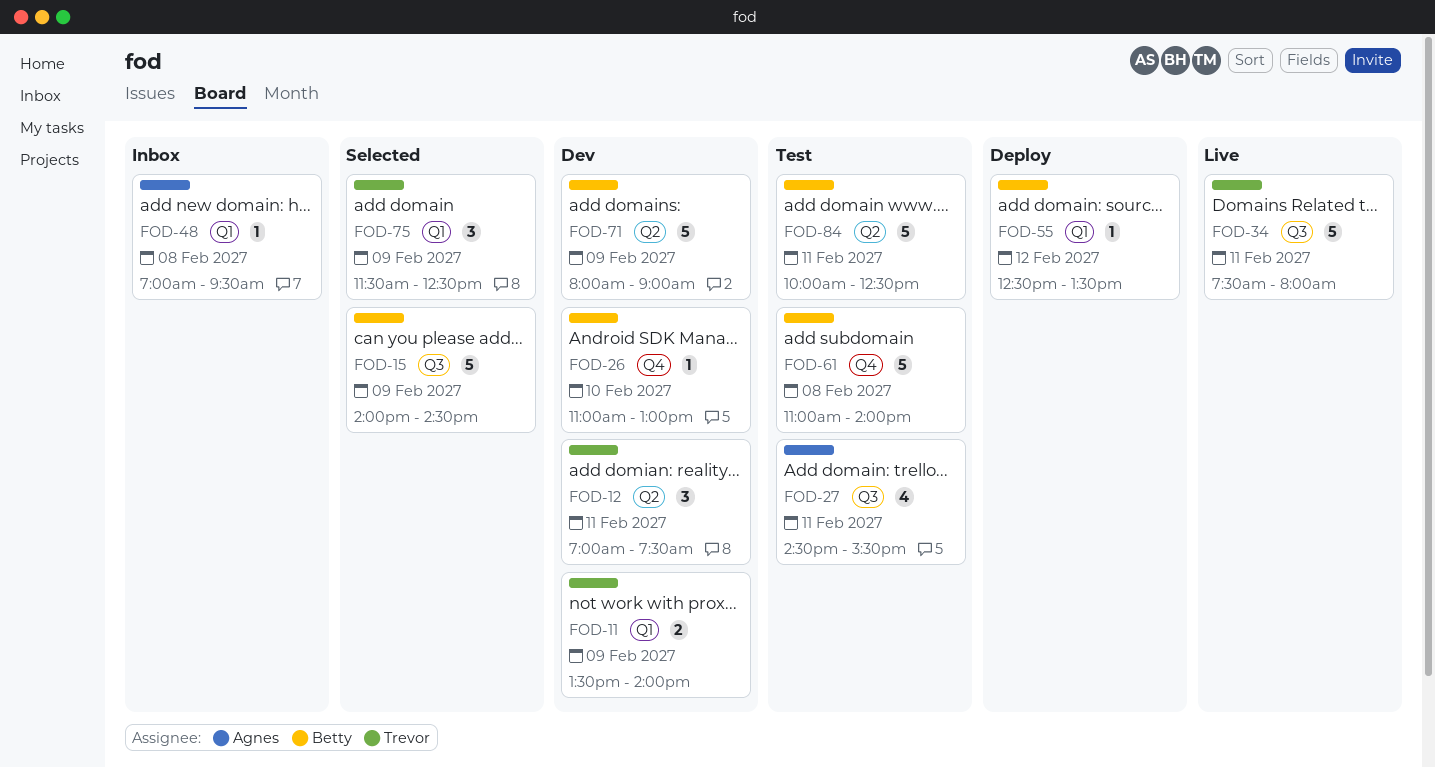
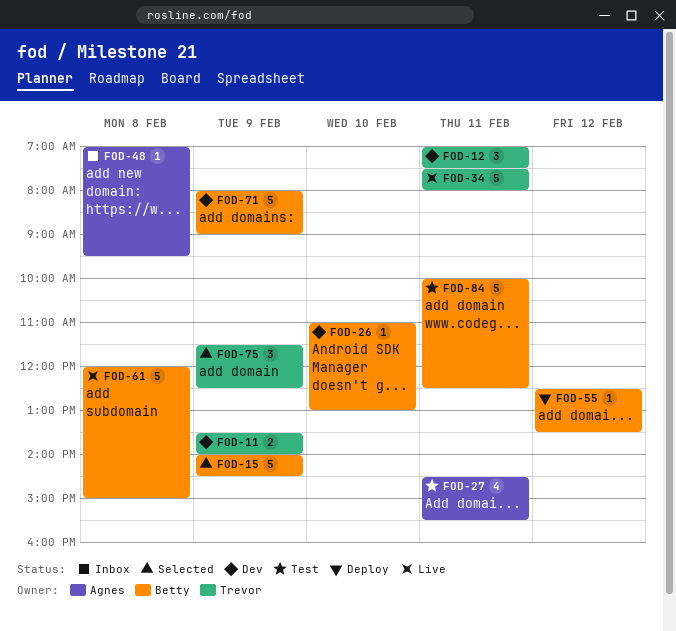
FOD-61, status: Test -> Live
FOD-61, begins: 11:00 -> 12:00
FOD-61, ends: 14:00 -> 15:00

